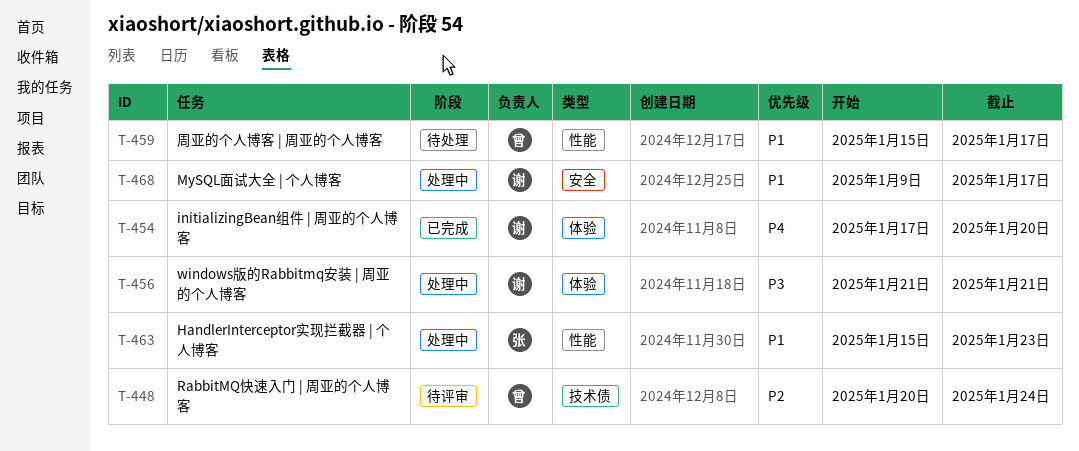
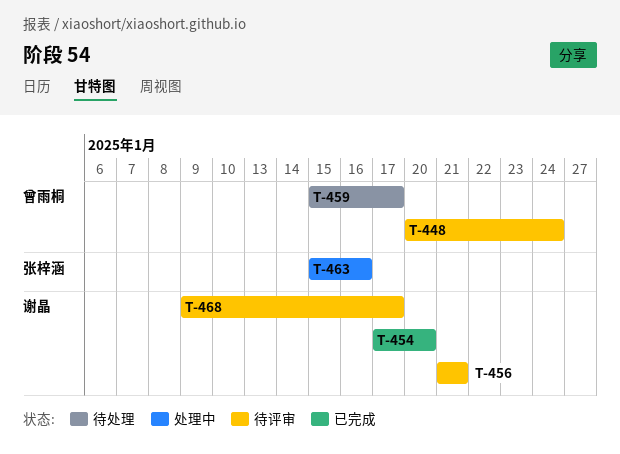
T-456, status: 处理中 -> 待评审
T-463, due: Jan 23 -> Jan 16
T-468, status: 处理中 -> 待评审

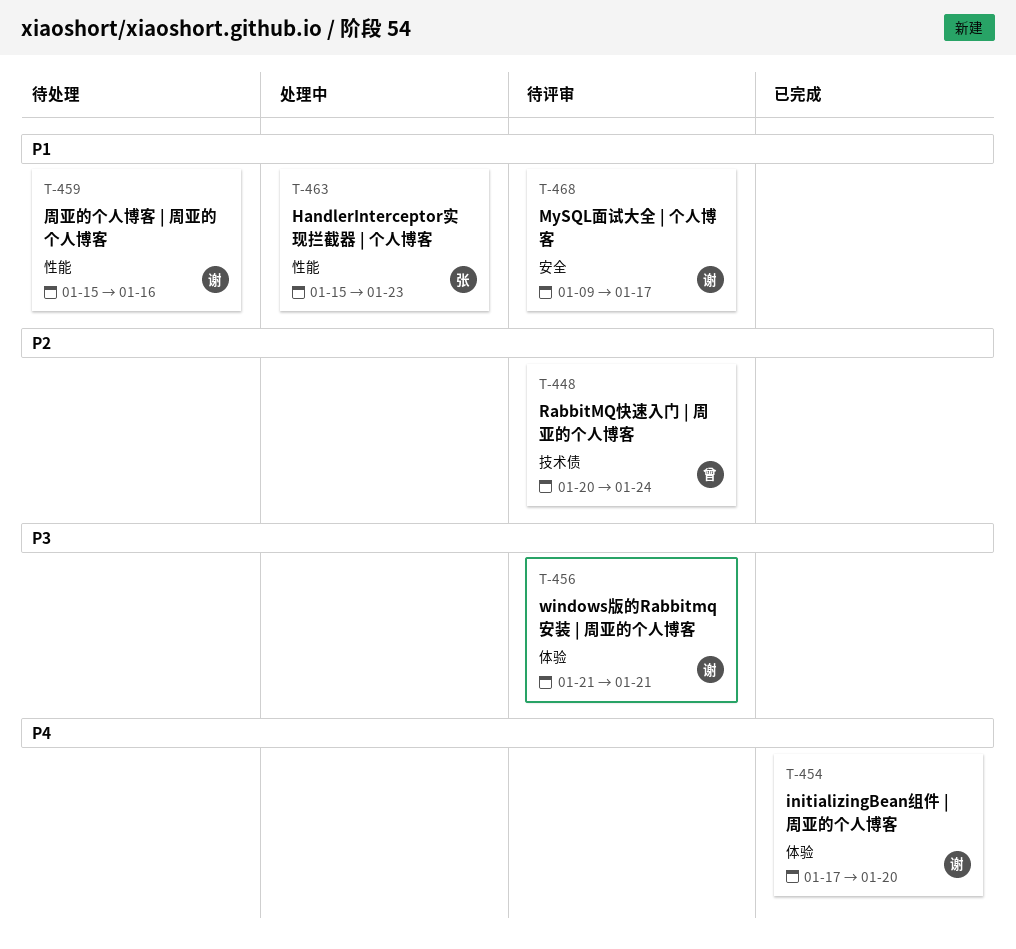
T-459, owner: 曾雨桐 -> 谢晶
T-459, due: Jan 17 -> Jan 16
T-463, due: Jan 16 -> Jan 23

